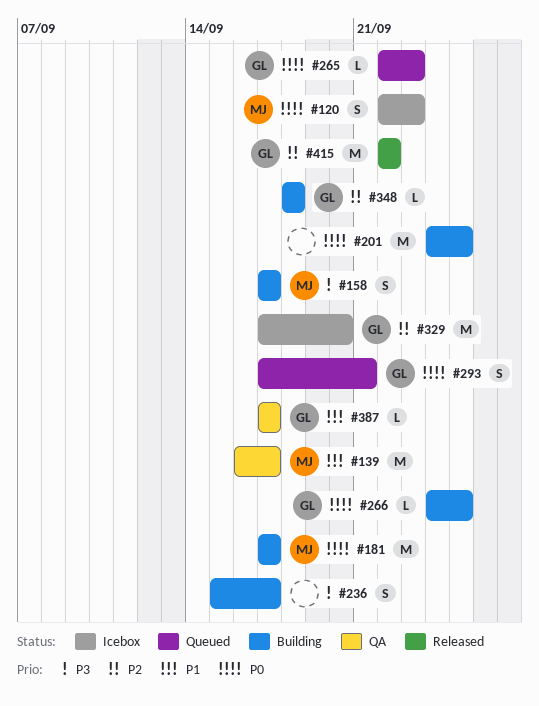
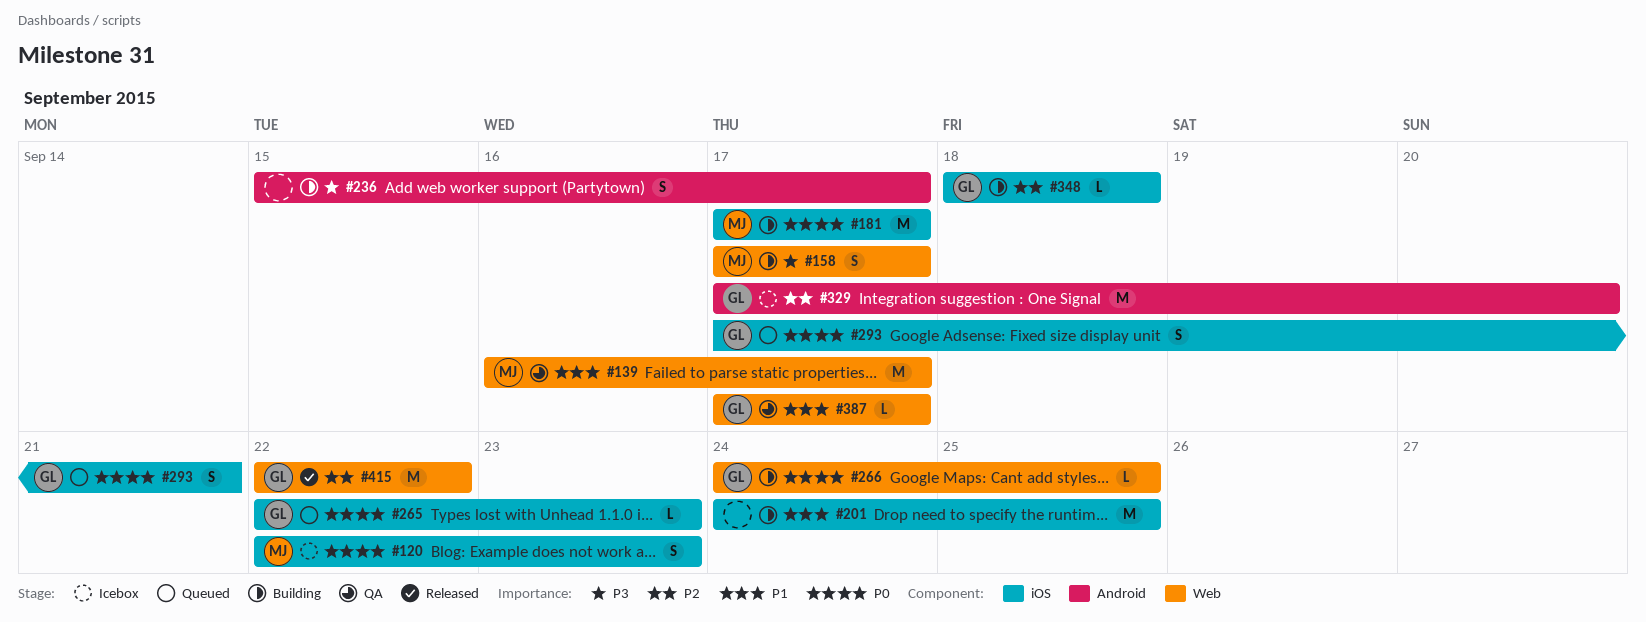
#201, priority: P0 -> P1

